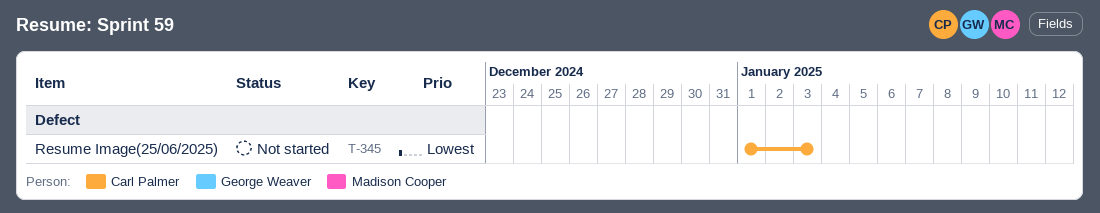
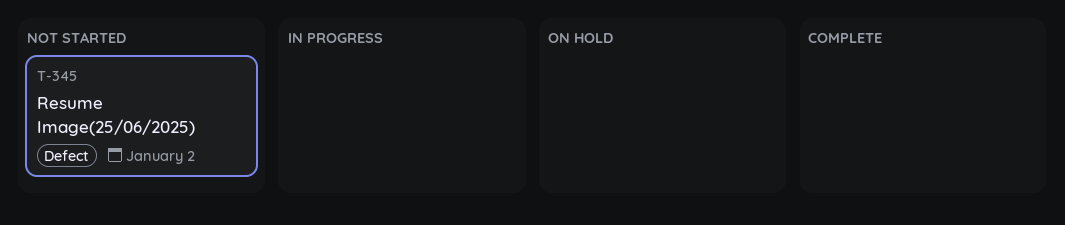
T-345, due: Jan 3 -> Jan 2

